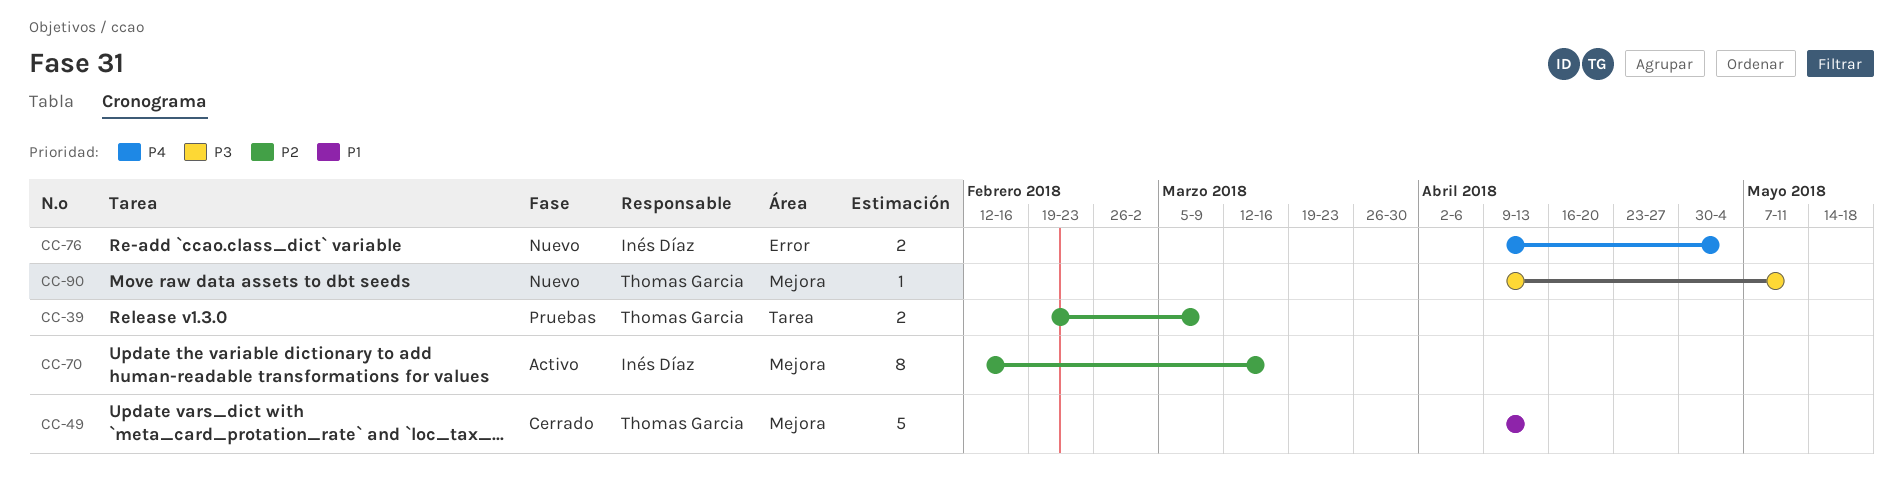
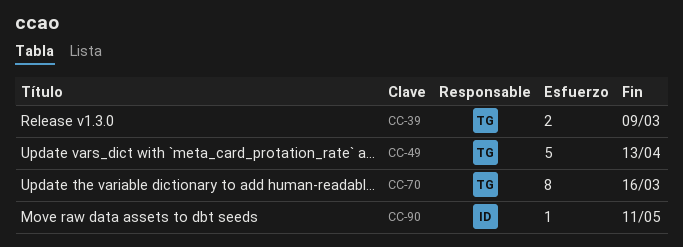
CC-70, owner: Inés Díaz -> Thomas Garcia
CC-76: present -> none
CC-90, owner: Thomas Garcia -> Inés Díaz

